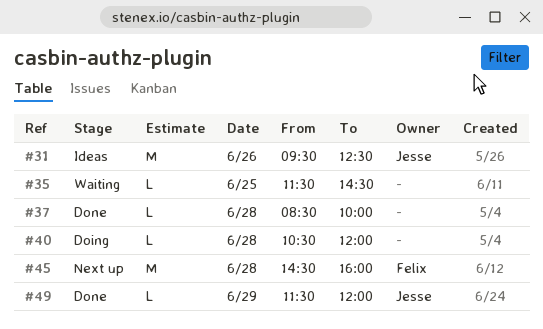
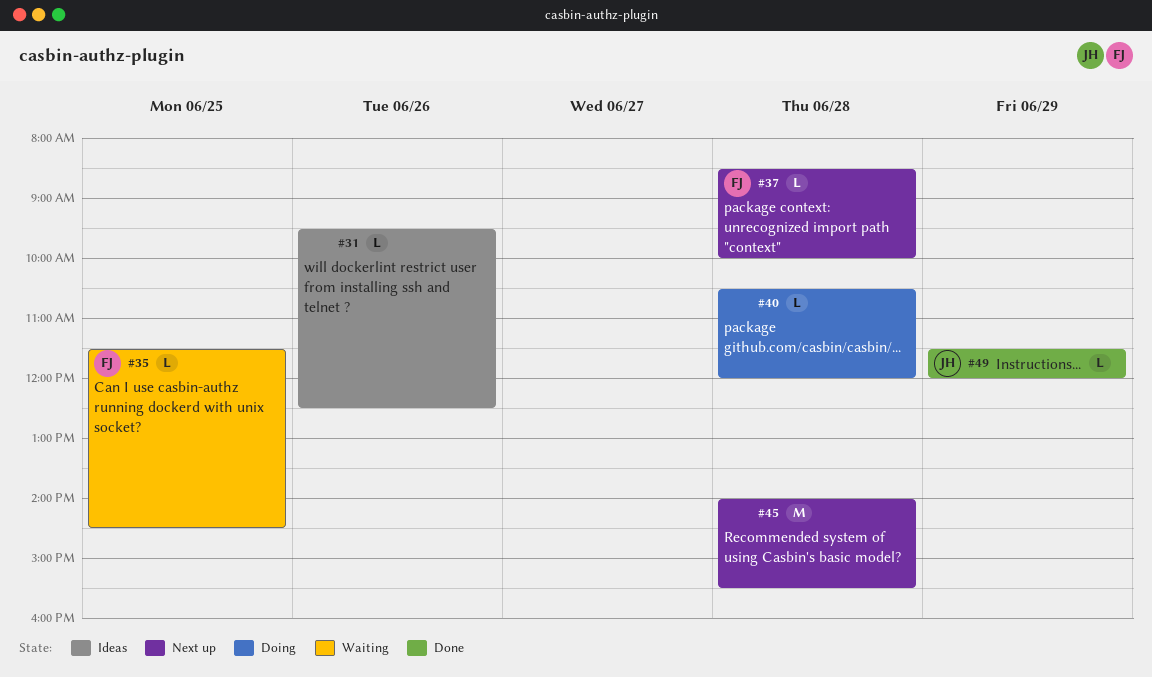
#31, owner: Jesse -> none
#31, estimate: M -> L
#35, owner: none -> Felix
#37, status: Done -> Next up
#37, owner: none -> Felix
#45, owner: Felix -> none
#45, begins: 14:30 -> 14:00
#45, ends: 16:00 -> 15:30

